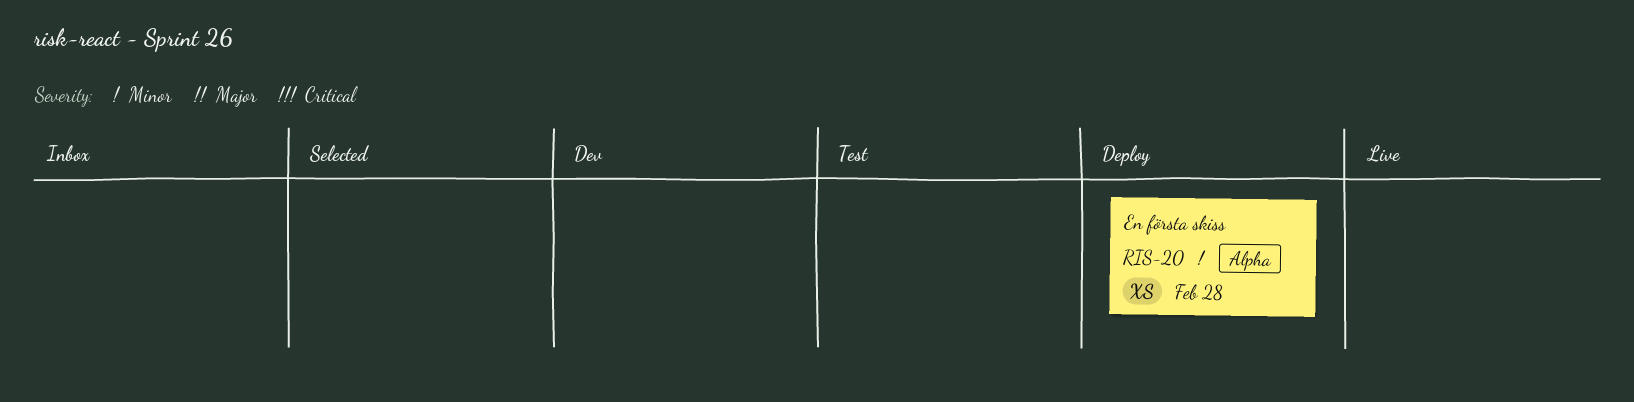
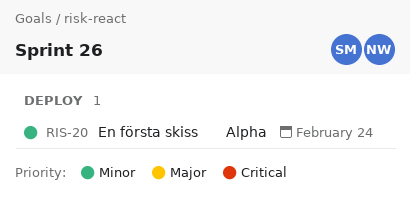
RIS-20, due: Feb 28 -> Feb 24

